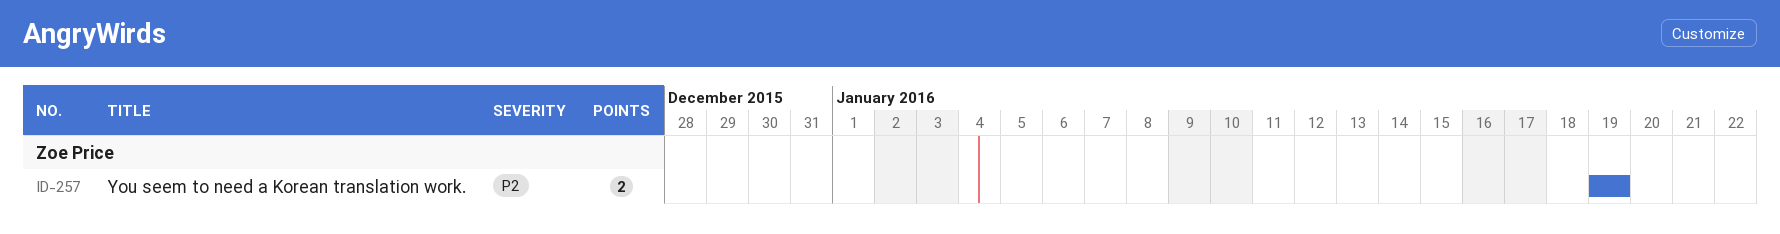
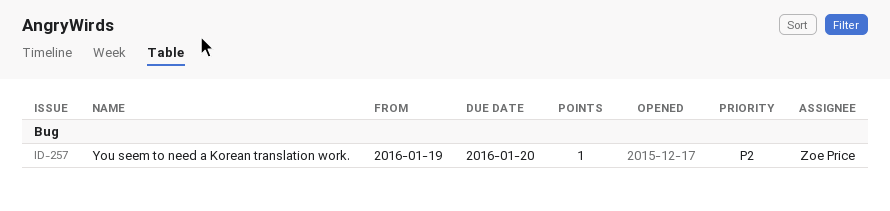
ID-257, estimate: 2 -> 1
ID-257, due: Jan 19 -> Jan 20

